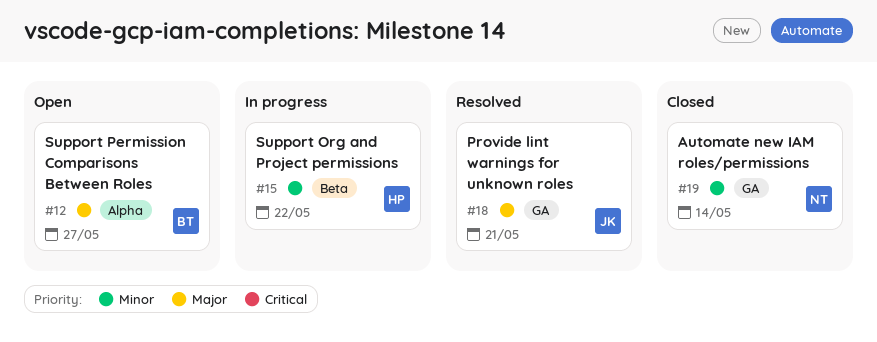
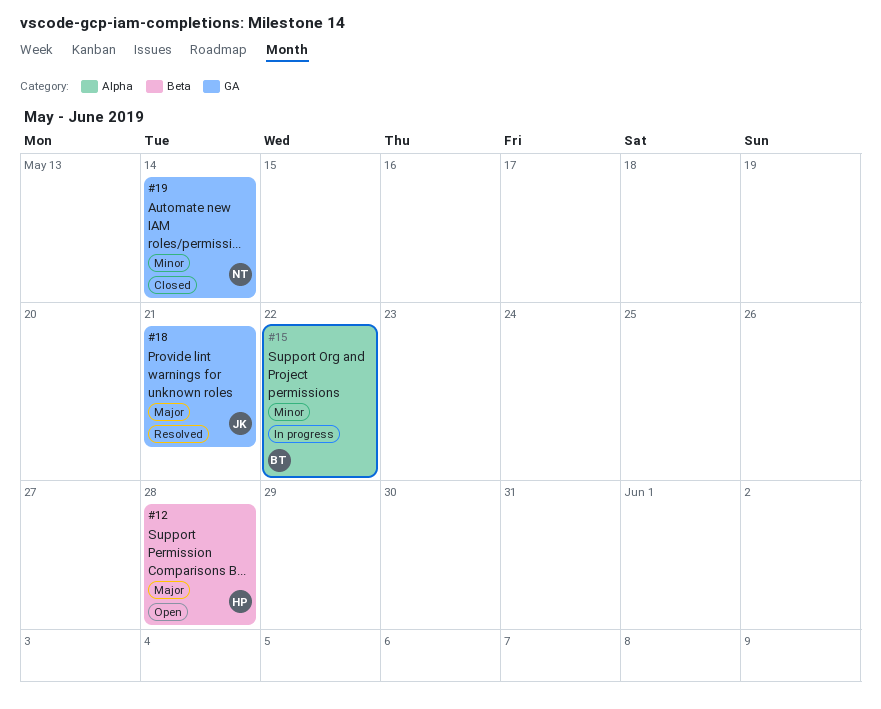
#12, owner: BT -> HP
#12, label: Alpha -> Beta
#12, due: May 27 -> May 28
#15, owner: HP -> BT
#15, label: Beta -> Alpha

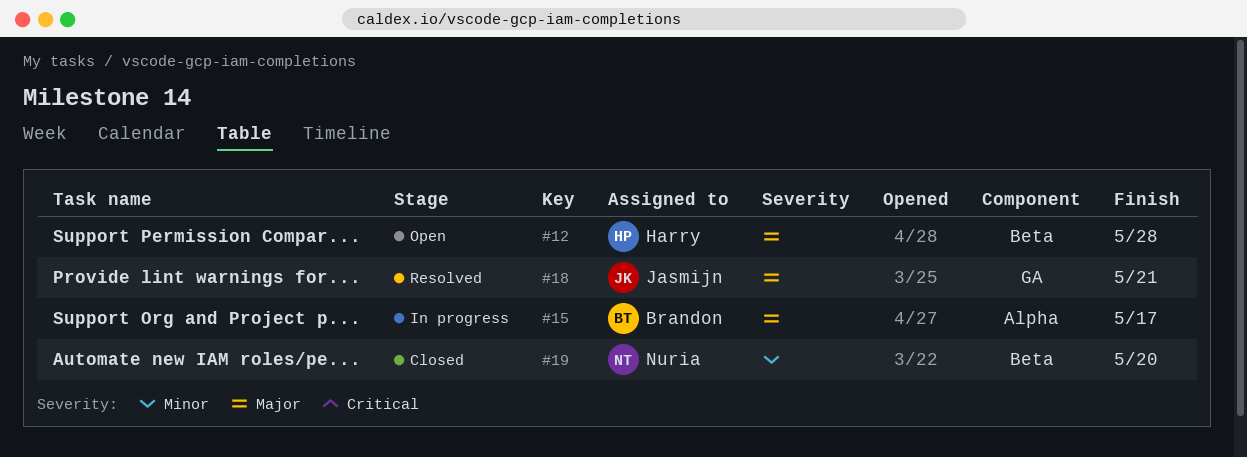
#15, priority: Minor -> Major
#15, due: May 22 -> May 17
#19, label: GA -> Beta
#19, due: May 14 -> May 20

